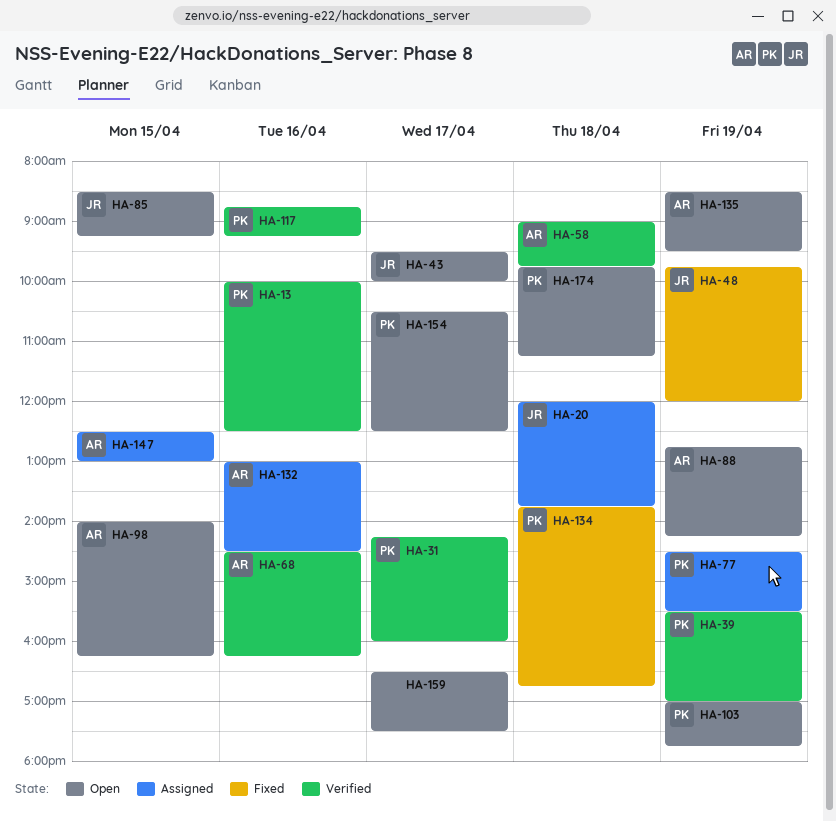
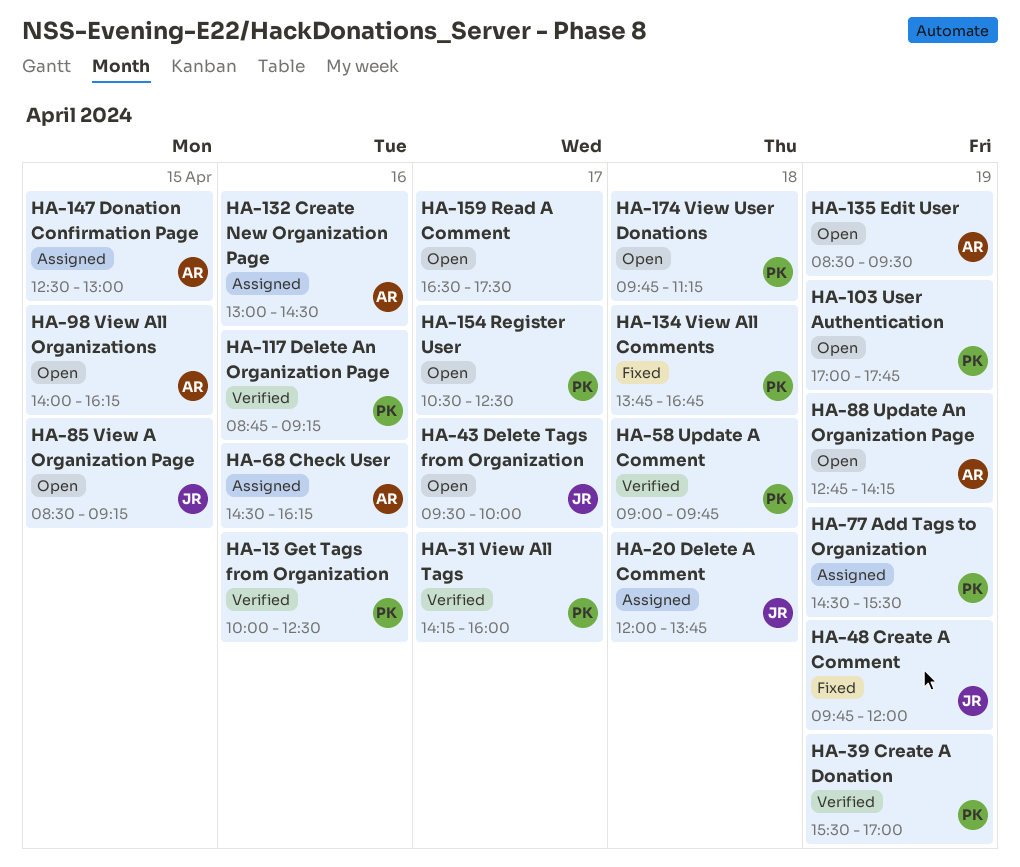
HA-58, owner: AR -> PK
HA-68, status: Verified -> Assigned

